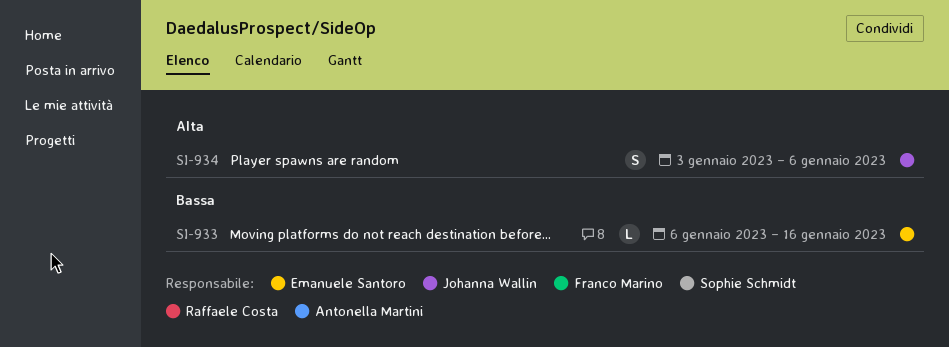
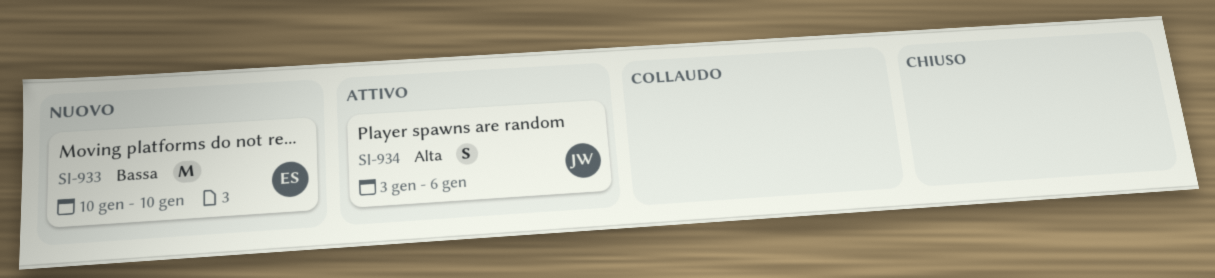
SI-933, estimate: L -> M
SI-933, start: Jan 6 -> Jan 10
SI-933, due: Jan 16 -> Jan 10

